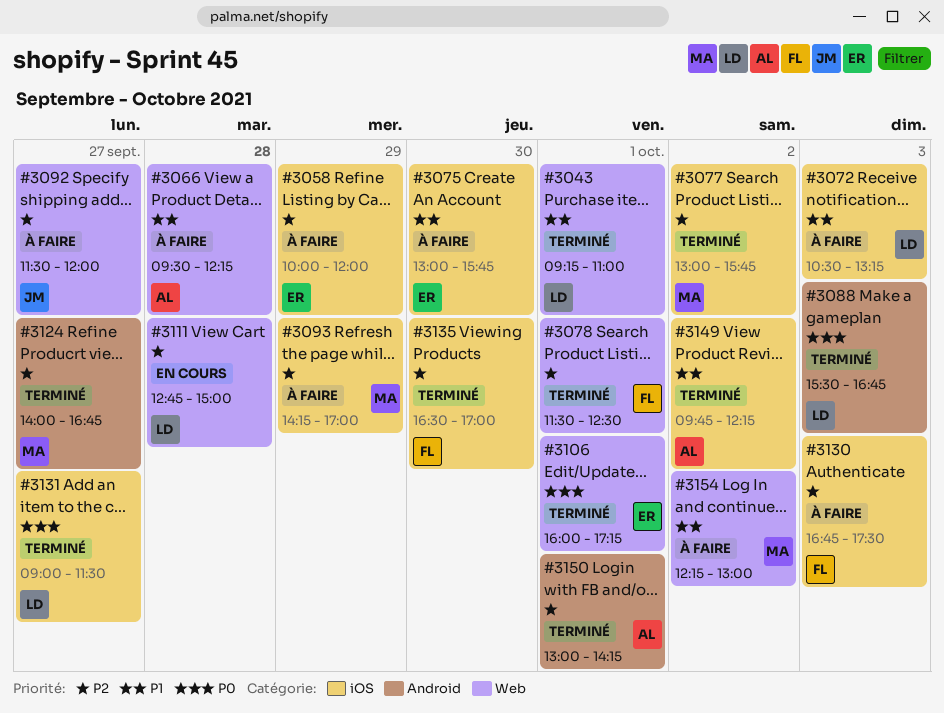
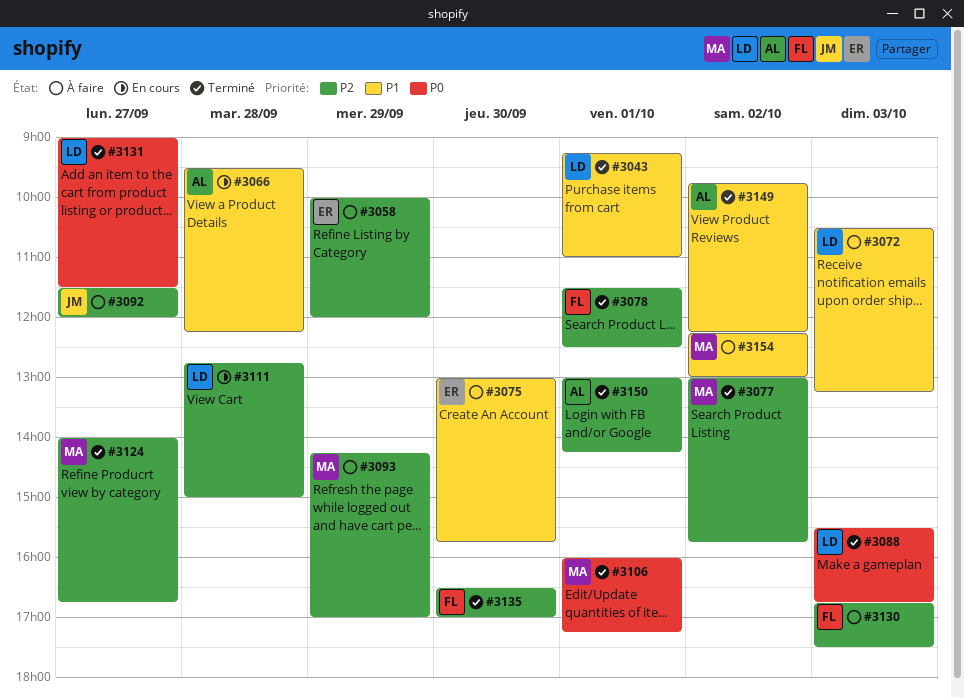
#3066, status: À faire -> En cours
#3106, owner: ER -> MA

